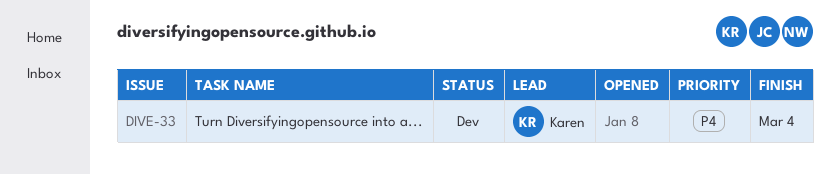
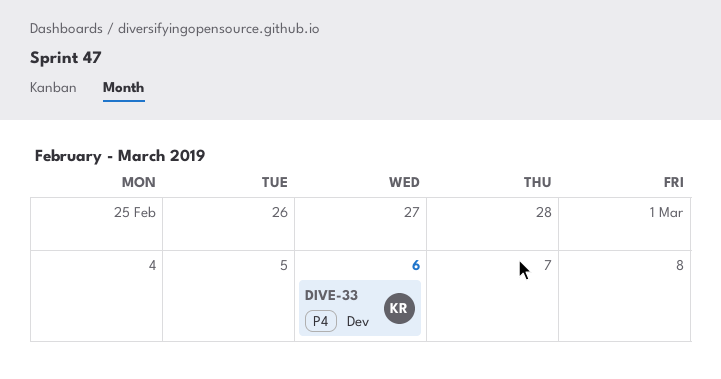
DIVE-33, due: Mar 4 -> Mar 6

